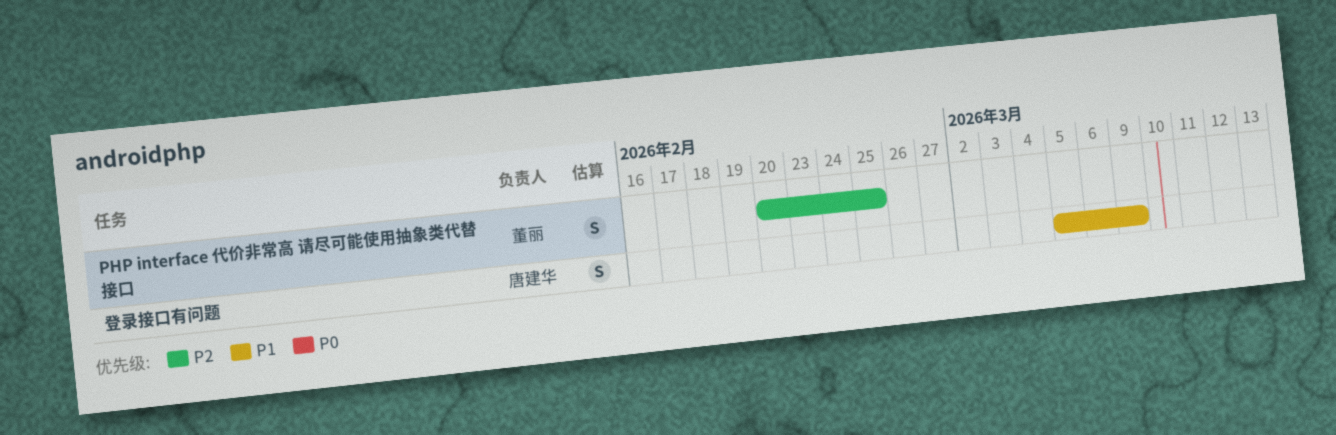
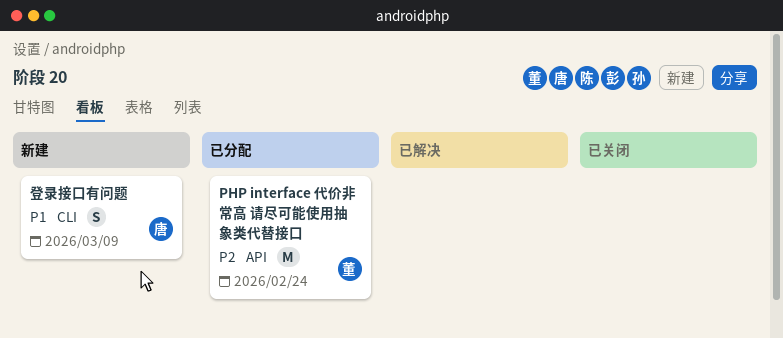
PHP interface 代价非常高 请尽可能使用抽象类代替接口, estimate: S -> M
PHP interface 代价非常高 请尽可能使用抽象类代替接口, due: Feb 25 -> Feb 24

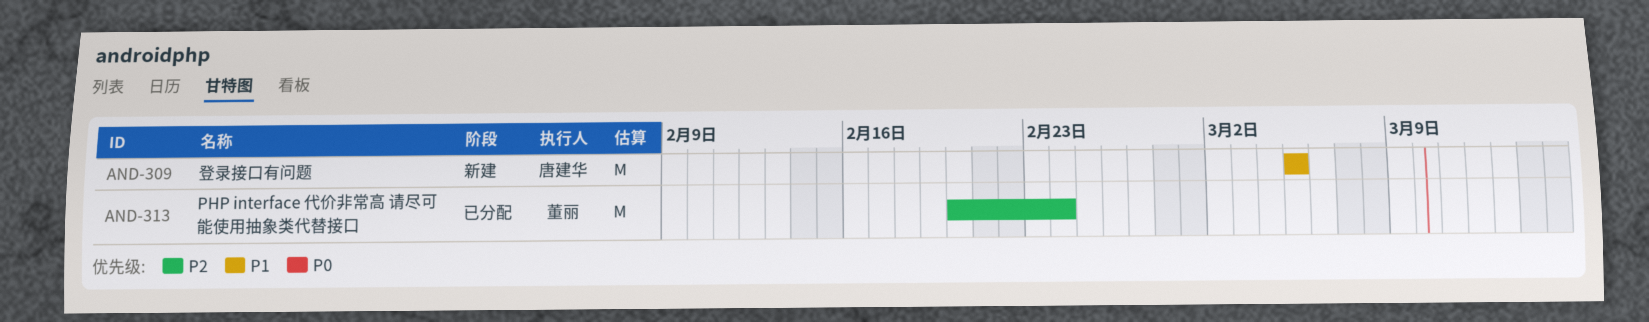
登录接口有问题, estimate: S -> M
登录接口有问题, due: Mar 9 -> Mar 5

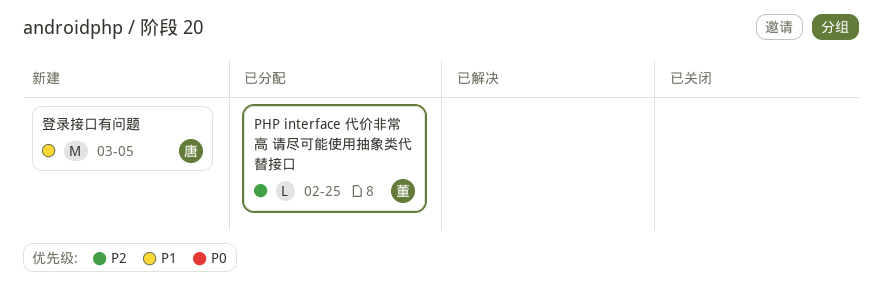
PHP interface 代价非常高 请尽可能使用抽象类代替接口, estimate: M -> L
PHP interface 代价非常高 请尽可能使用抽象类代替接口, due: Feb 24 -> Feb 25

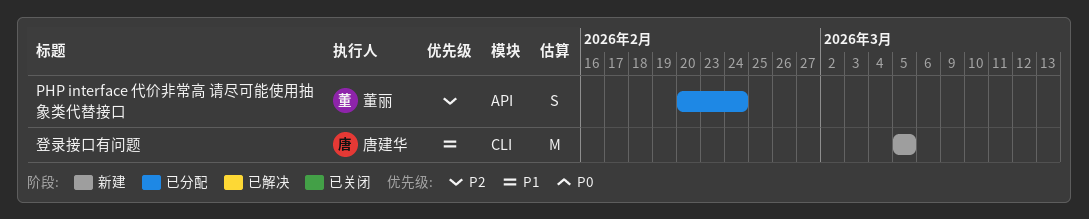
PHP interface 代价非常高 请尽可能使用抽象类代替接口, estimate: L -> S
PHP interface 代价非常高 请尽可能使用抽象类代替接口, due: Feb 25 -> Feb 24

